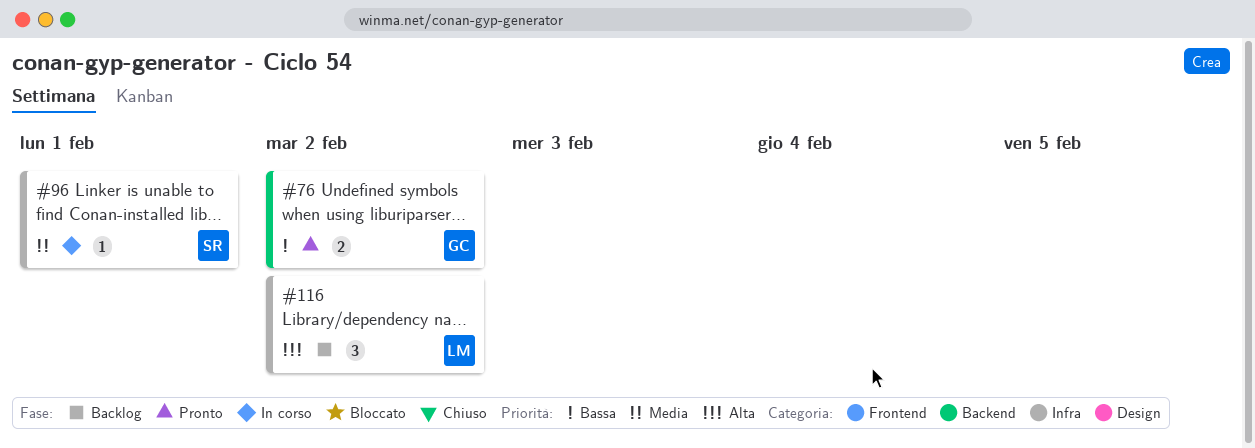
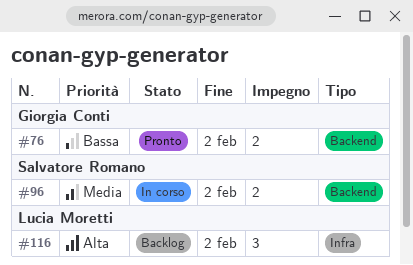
#96, label: Infra -> Backend
#96, estimate: 1 -> 2
#96, due: Feb 1 -> Feb 2

